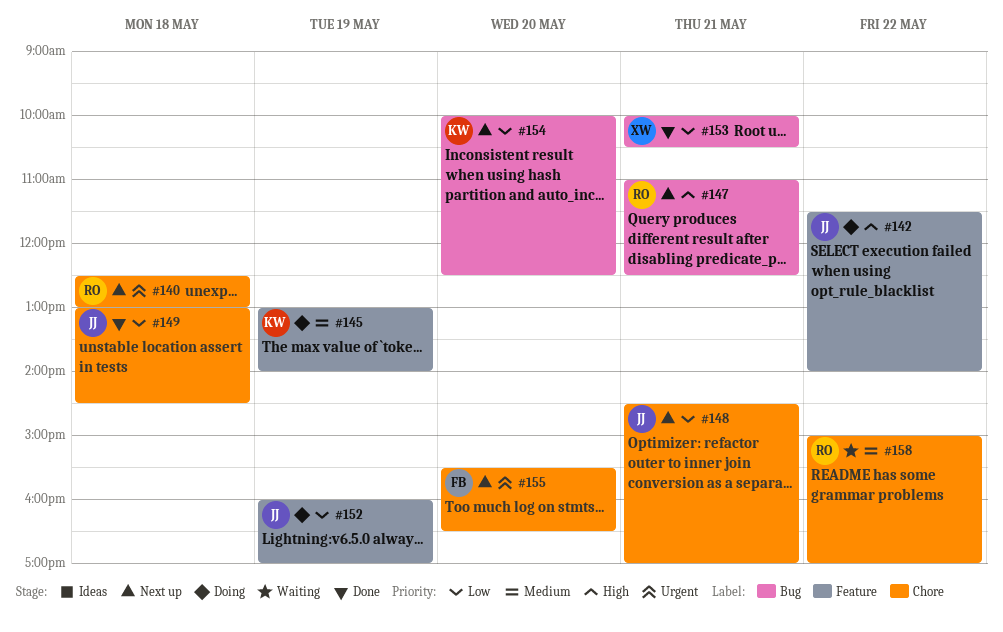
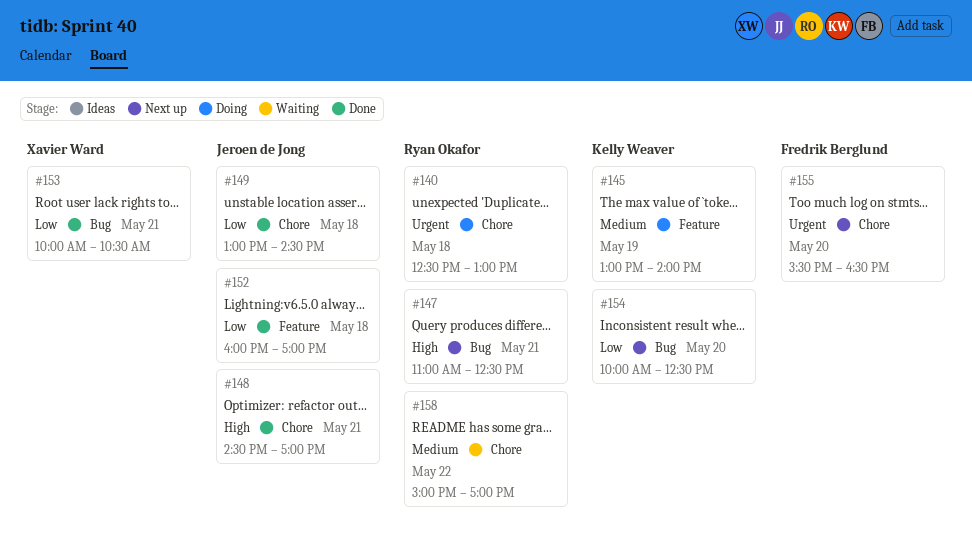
#140, status: Next up -> Doing
#142: present -> none
#148, status: Next up -> Done
#148, priority: Low -> High
#152, status: Doing -> Done
#152, day: May 19 -> May 18

